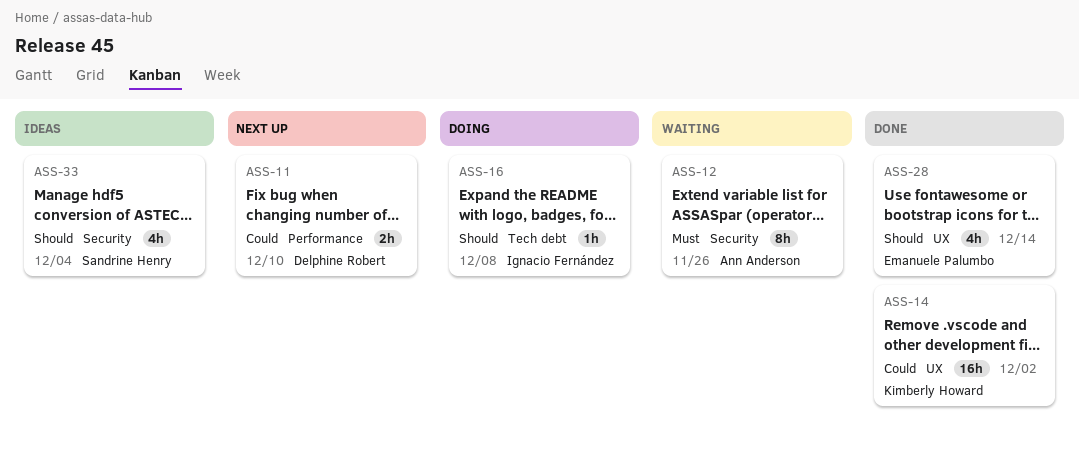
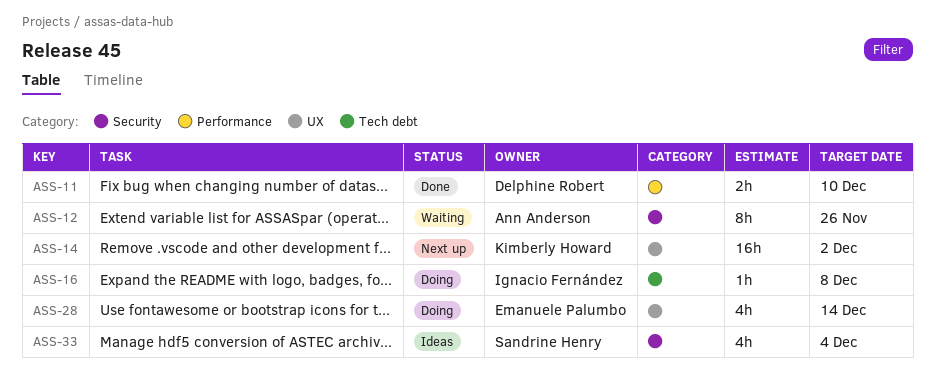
ASS-11, status: Next up -> Done
ASS-14, status: Done -> Next up
ASS-28, status: Done -> Doing

